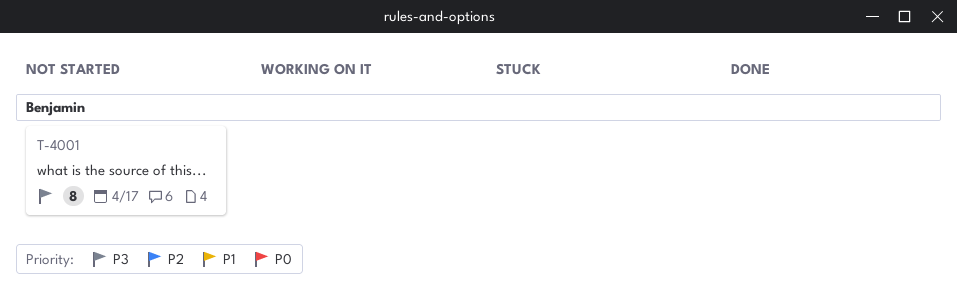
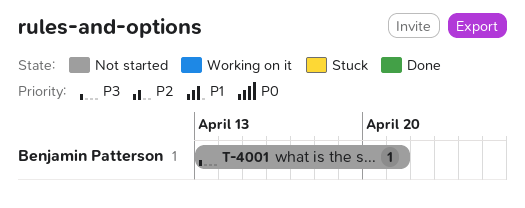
T-4001, estimate: 8 -> 1
T-4001, due: Apr 17 -> Apr 21

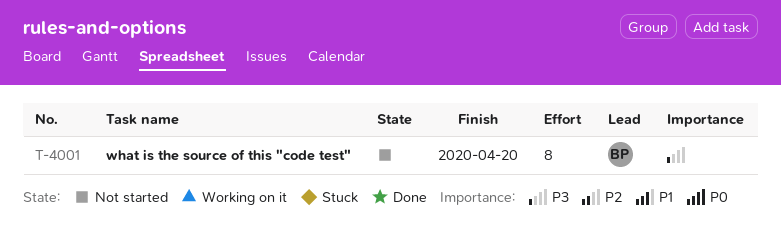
T-4001, estimate: 1 -> 8
T-4001, due: Apr 21 -> Apr 20

